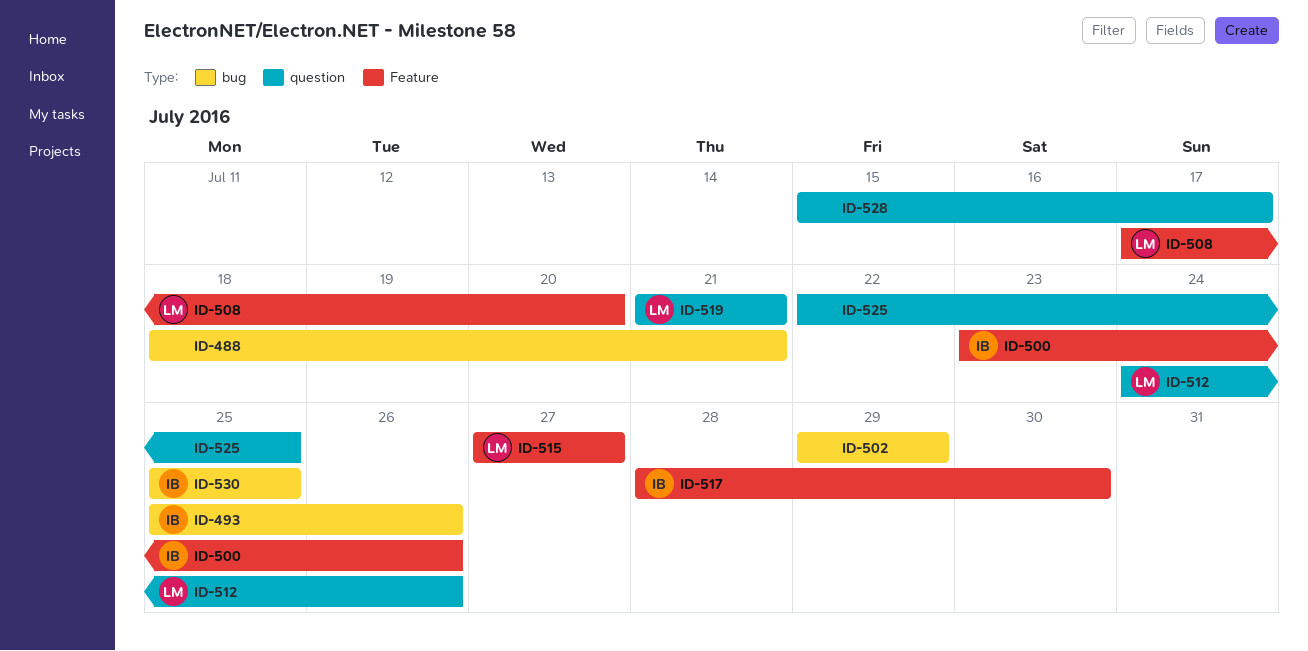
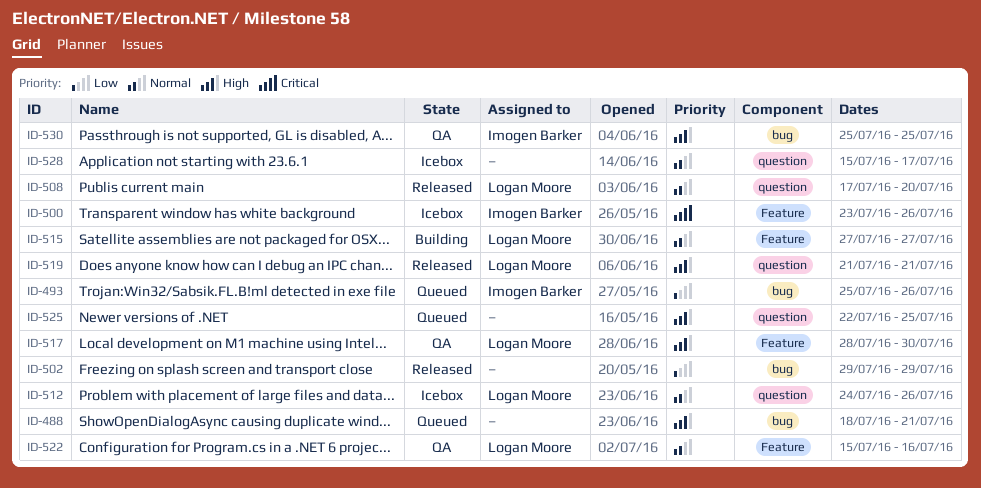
ID-508, label: Feature -> question
ID-517, owner: Imogen Barker -> Logan Moore
ID-522: none -> present

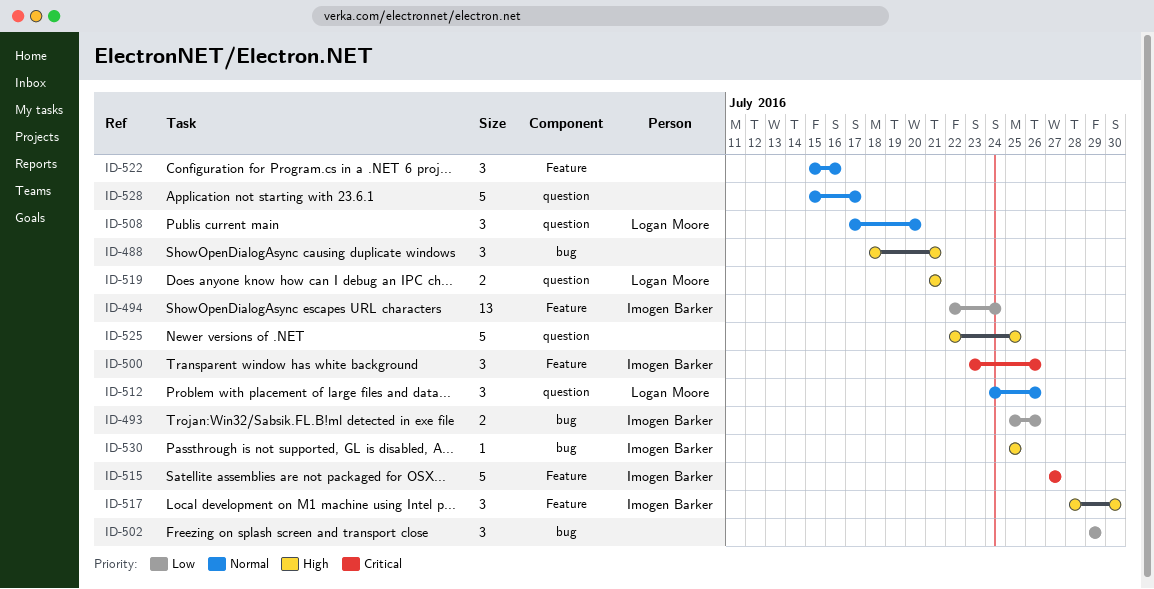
ID-494: none -> present
ID-515, owner: Logan Moore -> Imogen Barker
ID-515, priority: Normal -> Critical
ID-517, owner: Logan Moore -> Imogen Barker
ID-522, owner: Logan Moore -> none

